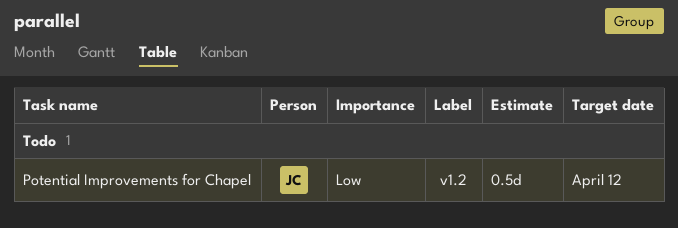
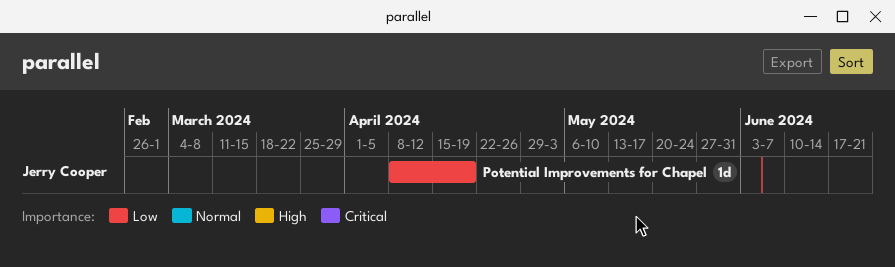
Potential Improvements for Chapel, estimate: 0.5d -> 1d
Potential Improvements for Chapel, due: Apr 12 -> Apr 19

